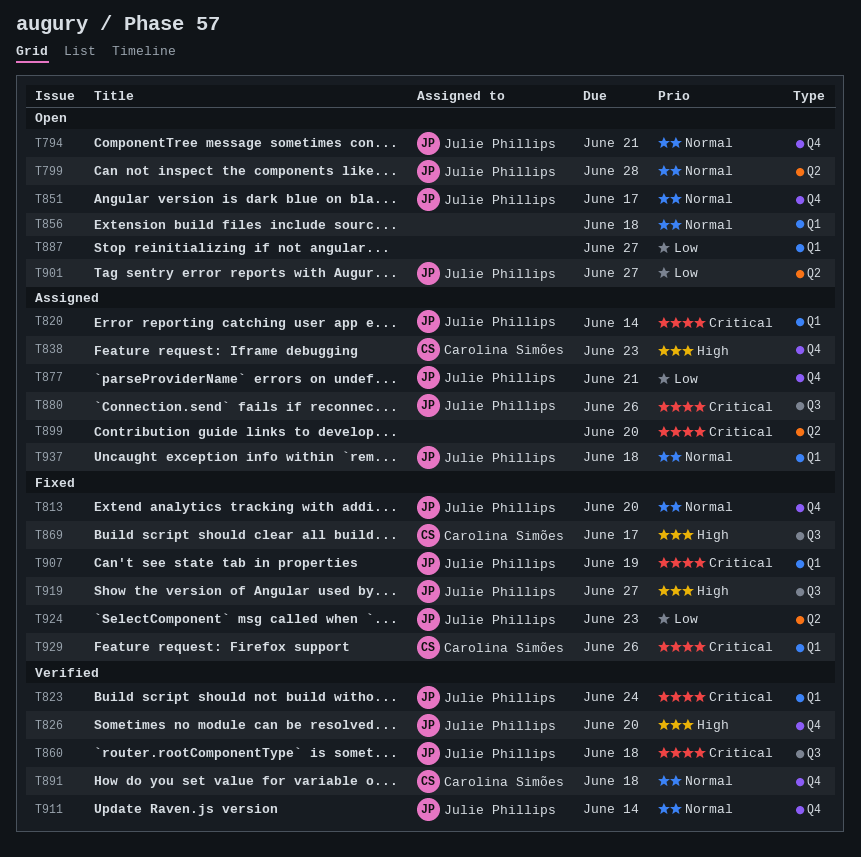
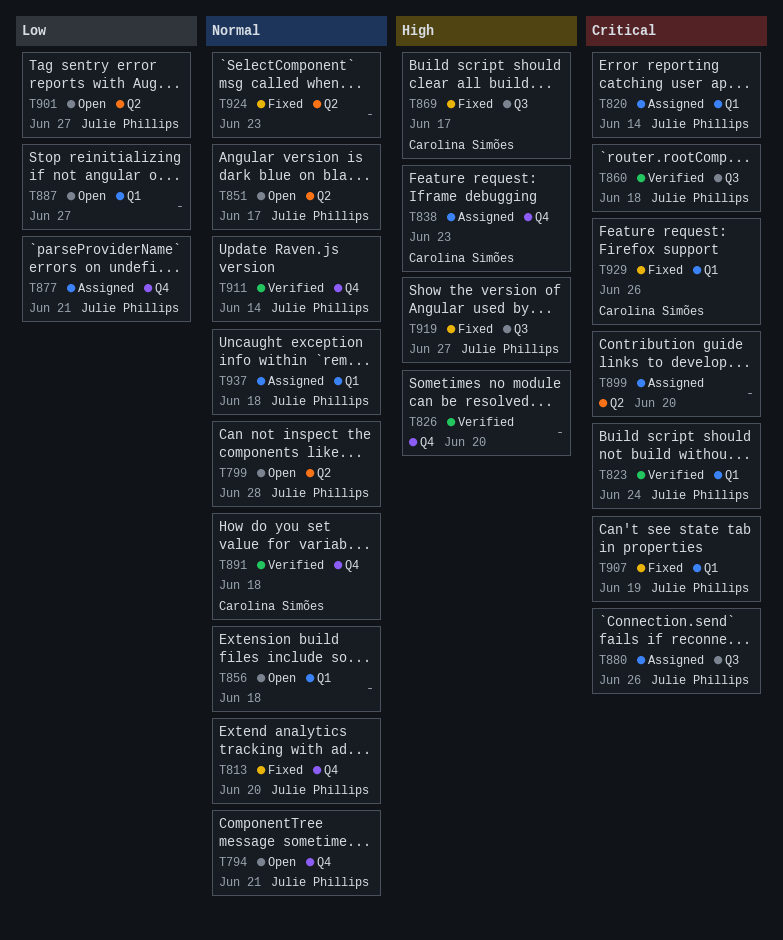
T826, owner: Julie Phillips -> none
T851, label: Q4 -> Q2
T924, owner: Julie Phillips -> none
T924, priority: Low -> Normal

